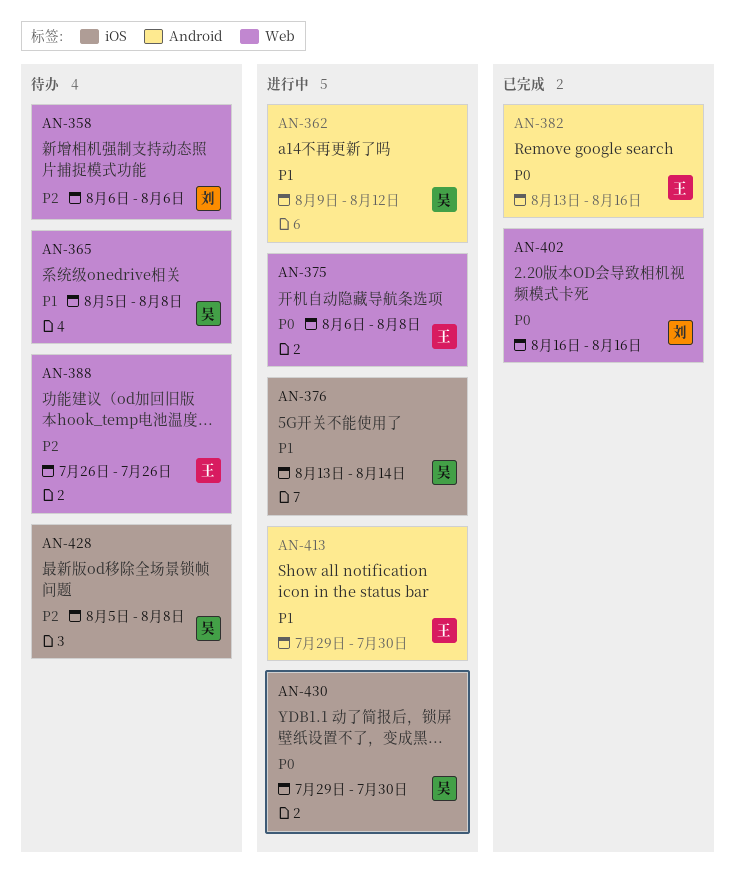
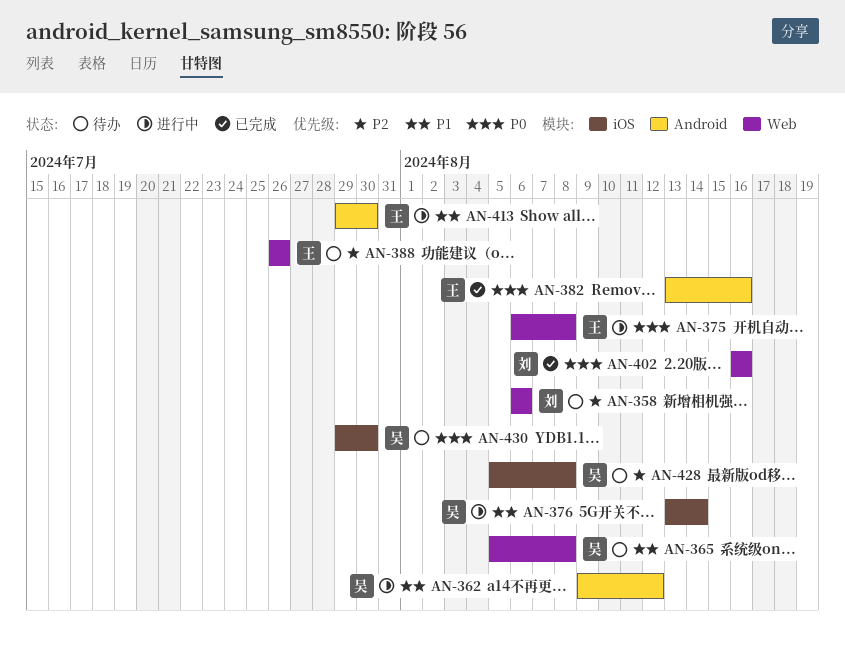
AN-430, status: 进行中 -> 待办

